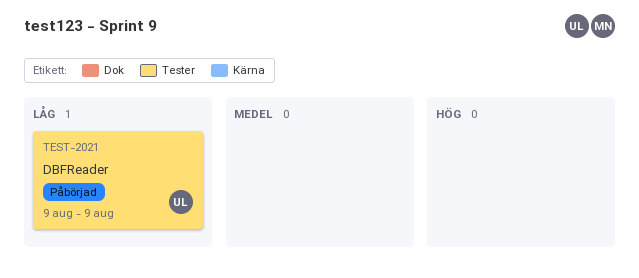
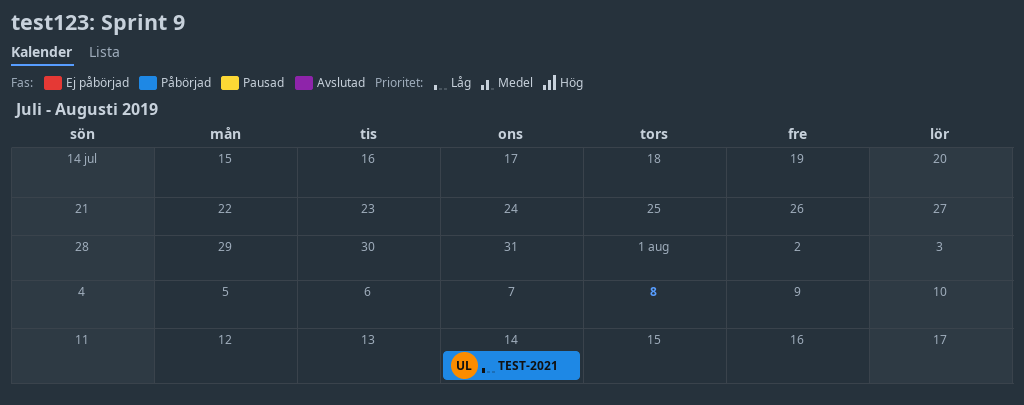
TEST-2021, start: Aug 9 -> Aug 14
TEST-2021, due: Aug 9 -> Aug 14

